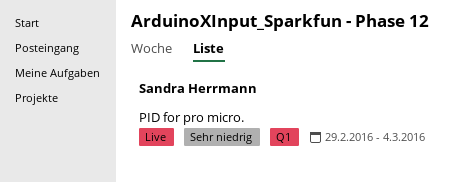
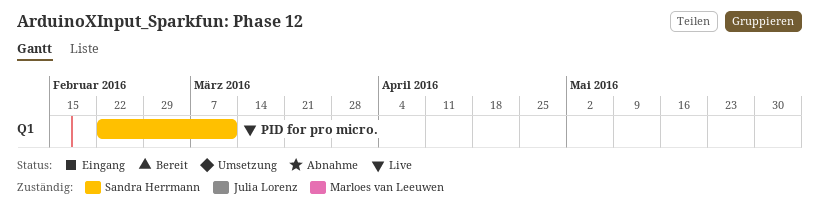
PID for pro micro., start: Feb 29 -> Feb 22
PID for pro micro., due: Mar 4 -> Mar 11

